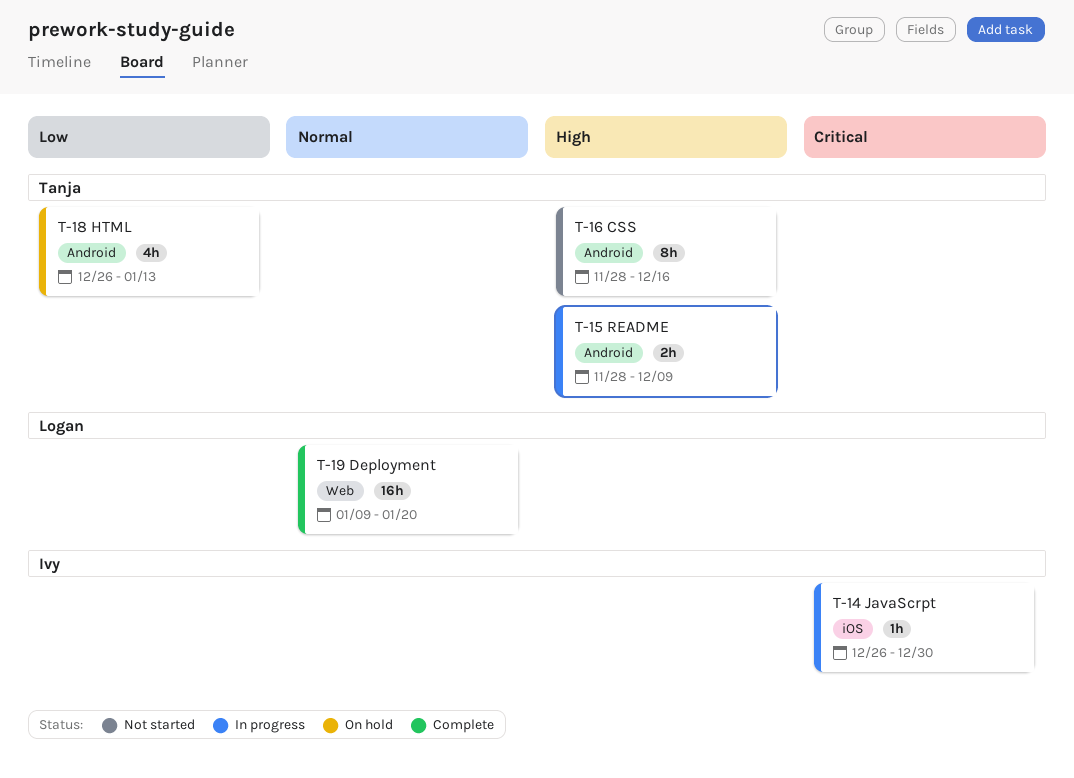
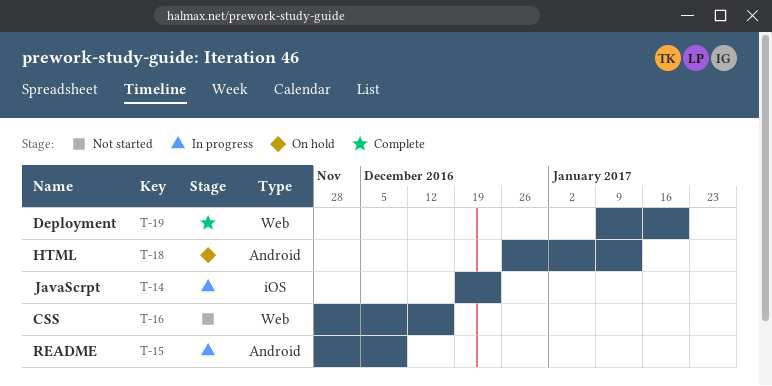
T-14, start: Dec 26 -> Dec 19
T-14, due: Dec 30 -> Dec 23
T-16, label: Android -> Web

